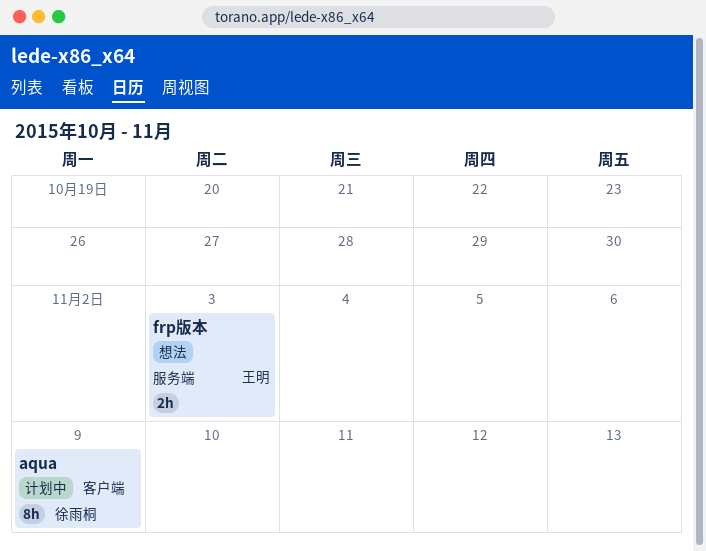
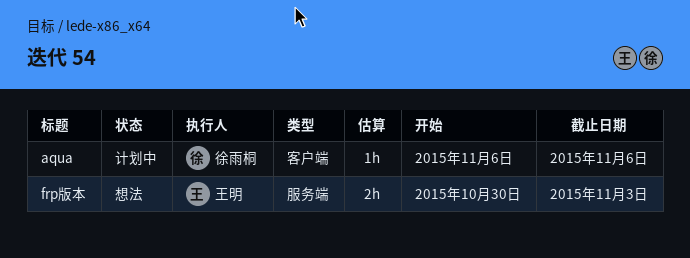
aqua, estimate: 8h -> 1h
aqua, due: Nov 9 -> Nov 6

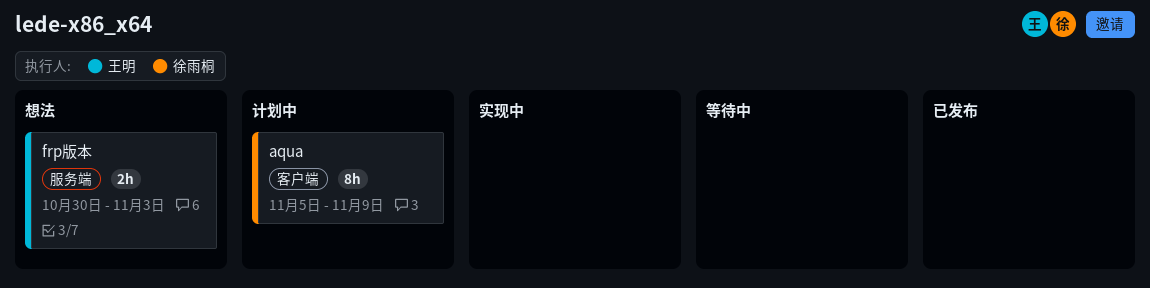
aqua, estimate: 1h -> 8h
aqua, start: Nov 6 -> Nov 5
aqua, due: Nov 6 -> Nov 9

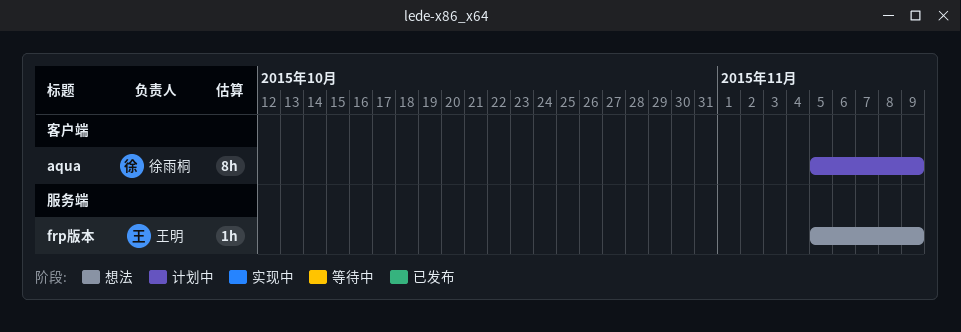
frp版本, estimate: 2h -> 1h
frp版本, start: Oct 30 -> Nov 5
frp版本, due: Nov 3 -> Nov 9

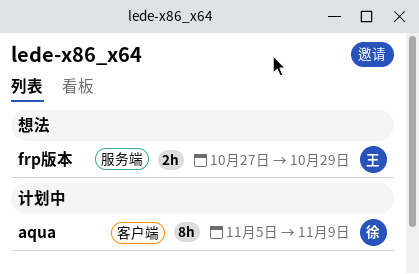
frp版本, estimate: 1h -> 2h
frp版本, start: Nov 5 -> Oct 27
frp版本, due: Nov 9 -> Oct 29

